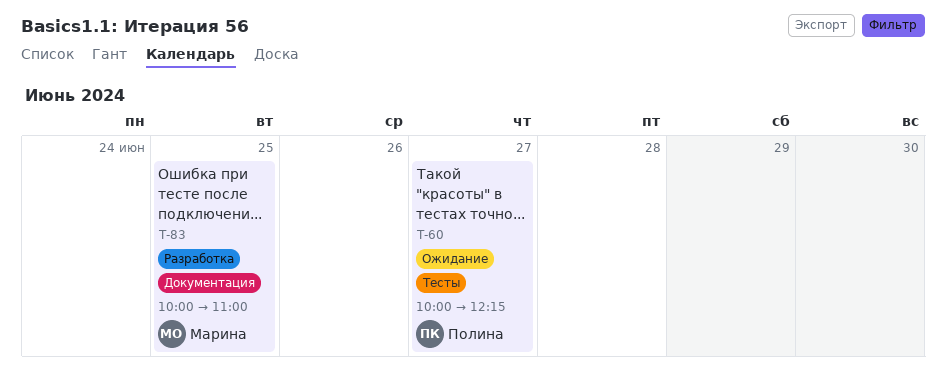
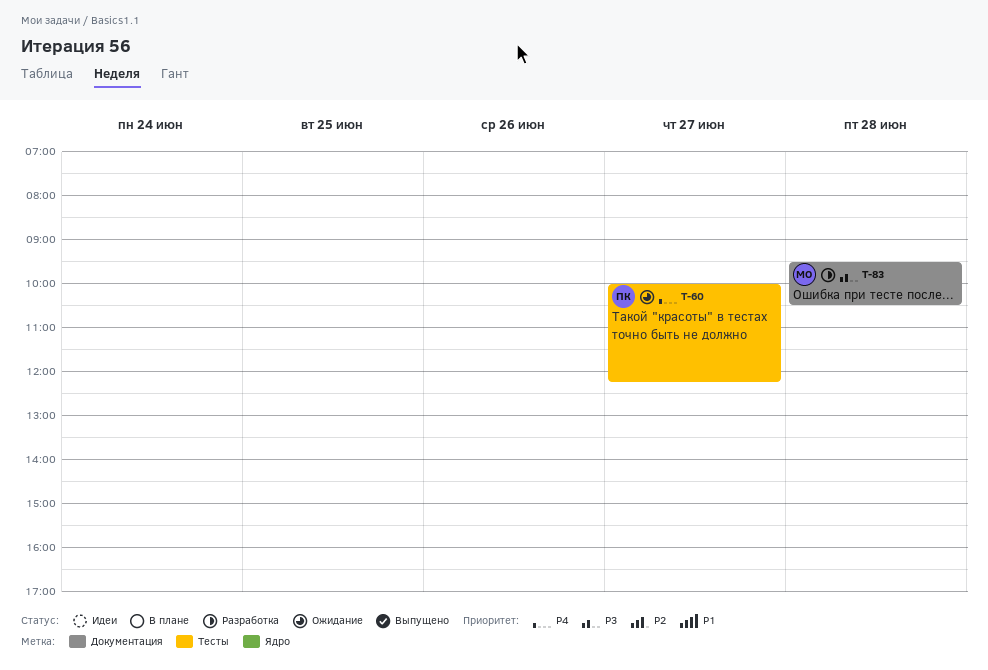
T-83, day: Jun 25 -> Jun 28
T-83, begins: 10:00 -> 09:30
T-83, ends: 11:00 -> 10:30

